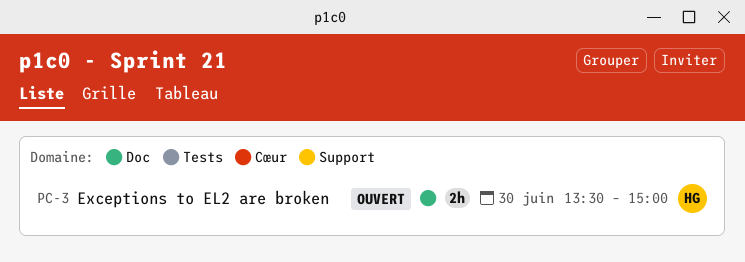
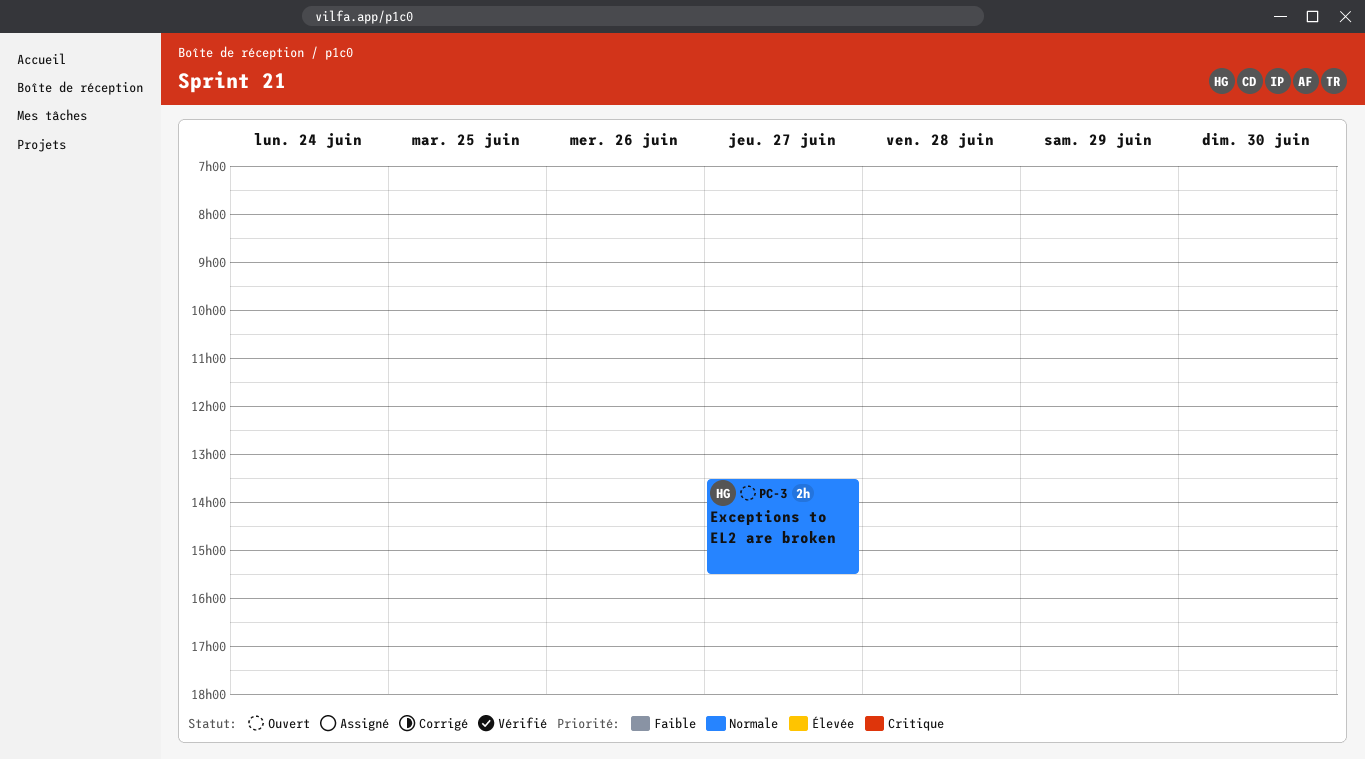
PC-3, day: Jun 30 -> Jun 27
PC-3, ends: 15:00 -> 15:30

